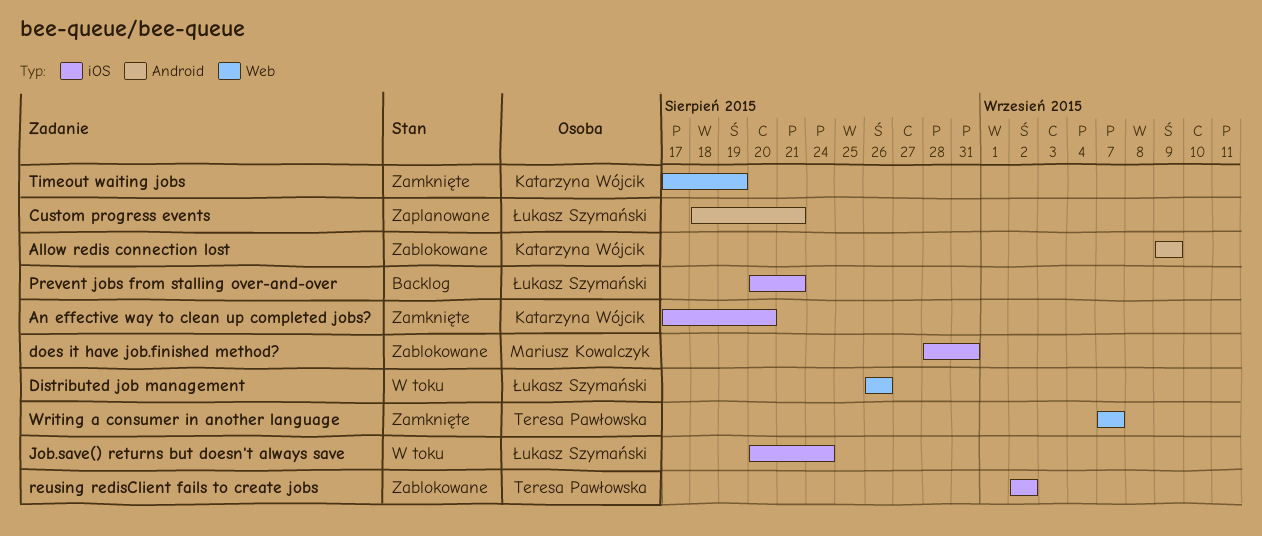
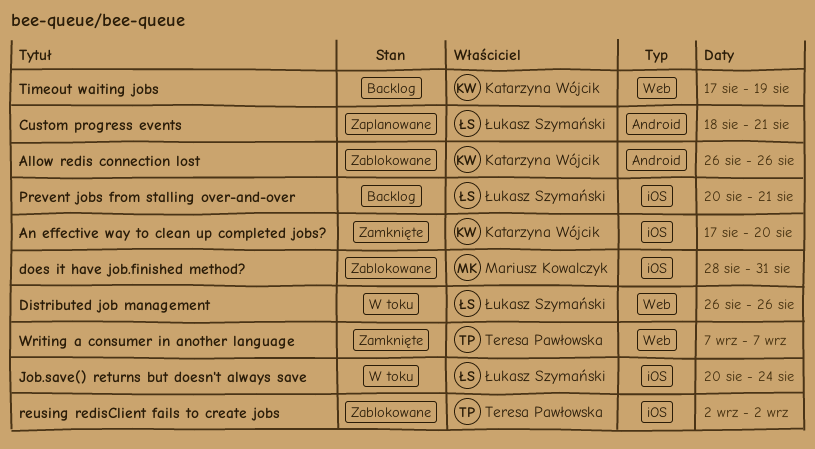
Allow redis connection lost, start: Sep 9 -> Aug 26
Allow redis connection lost, due: Sep 9 -> Aug 26
Timeout waiting jobs, status: Zamknięte -> Backlog

